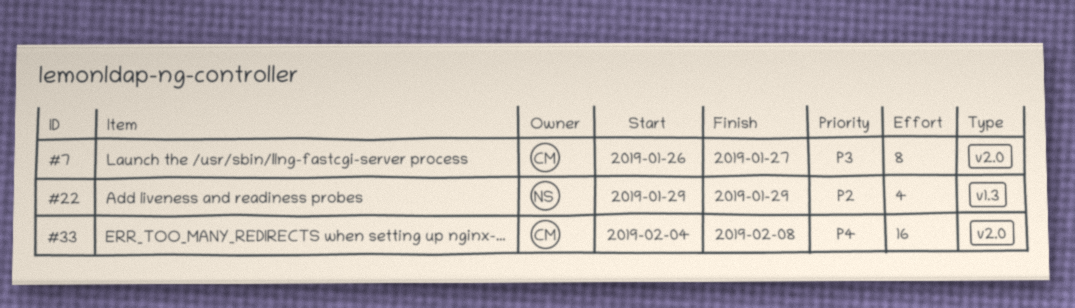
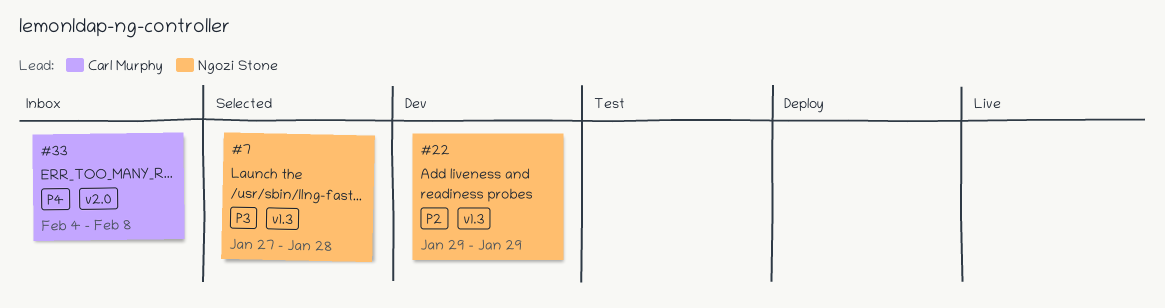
#7, owner: Carl Murphy -> Ngozi Stone
#7, label: v2.0 -> v1.3
#7, start: Jan 26 -> Jan 27
#7, due: Jan 27 -> Jan 28

